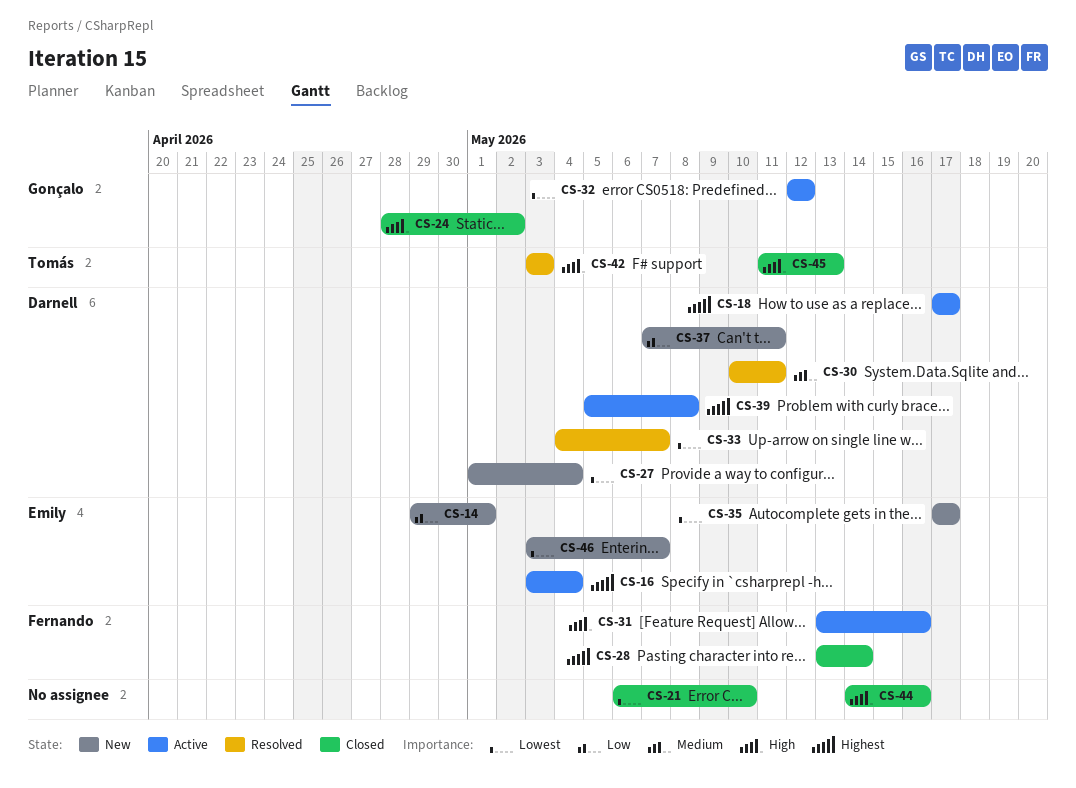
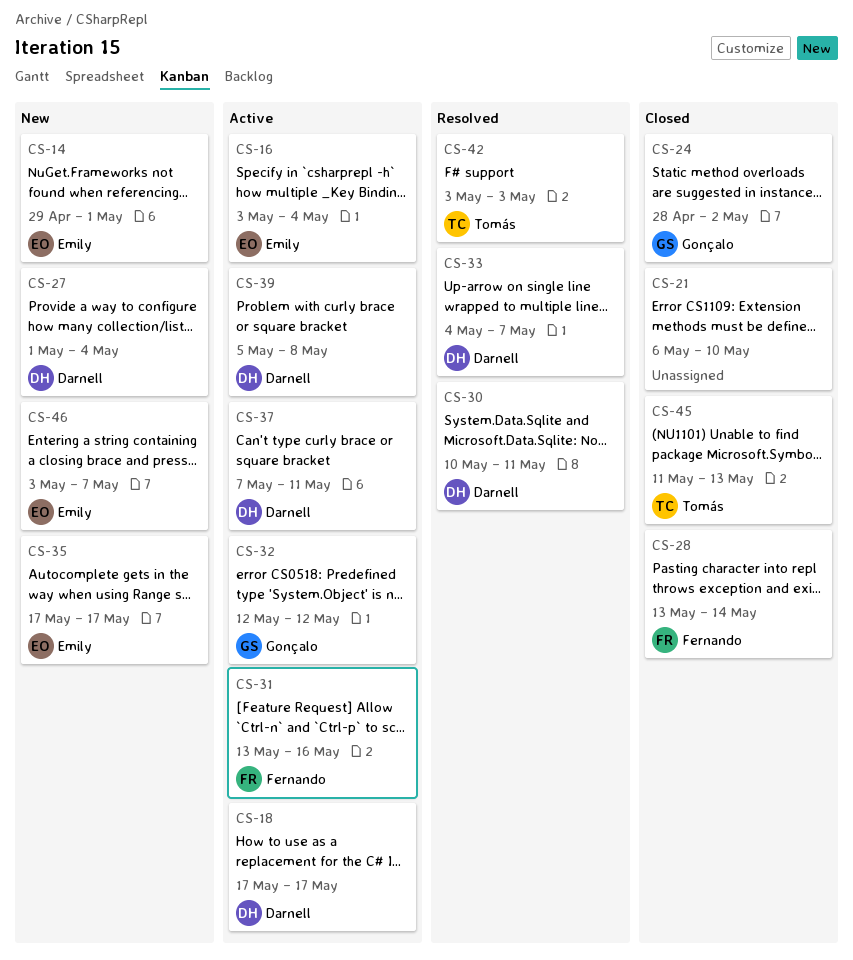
CS-37, status: New -> Active
CS-44: present -> none

